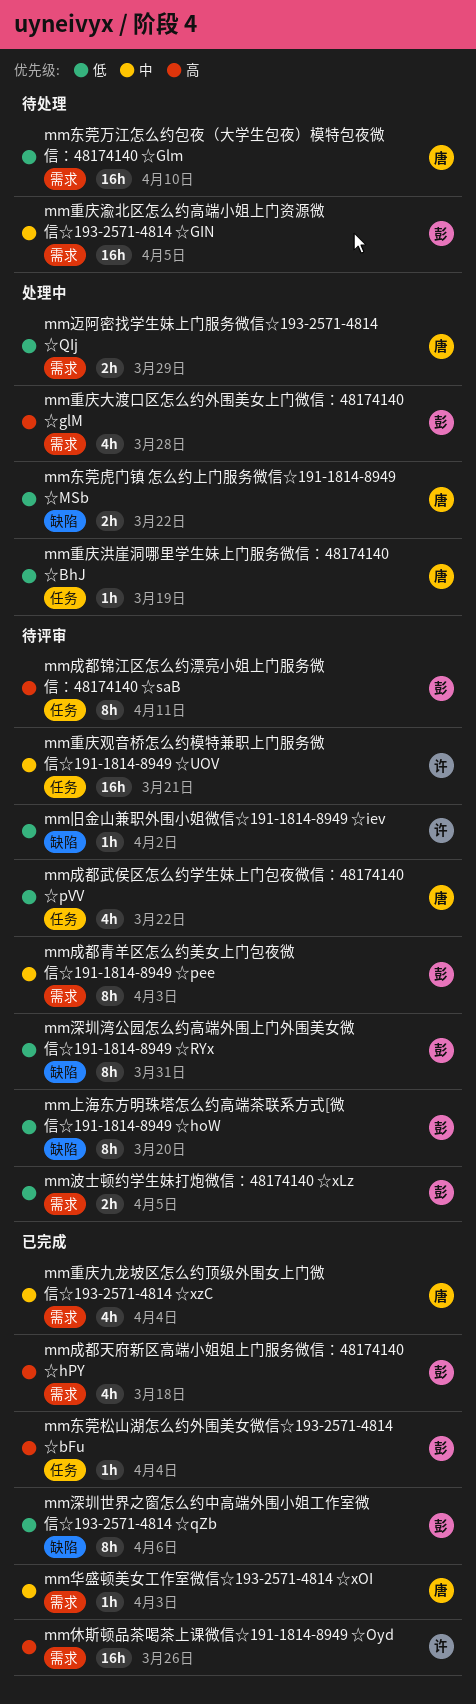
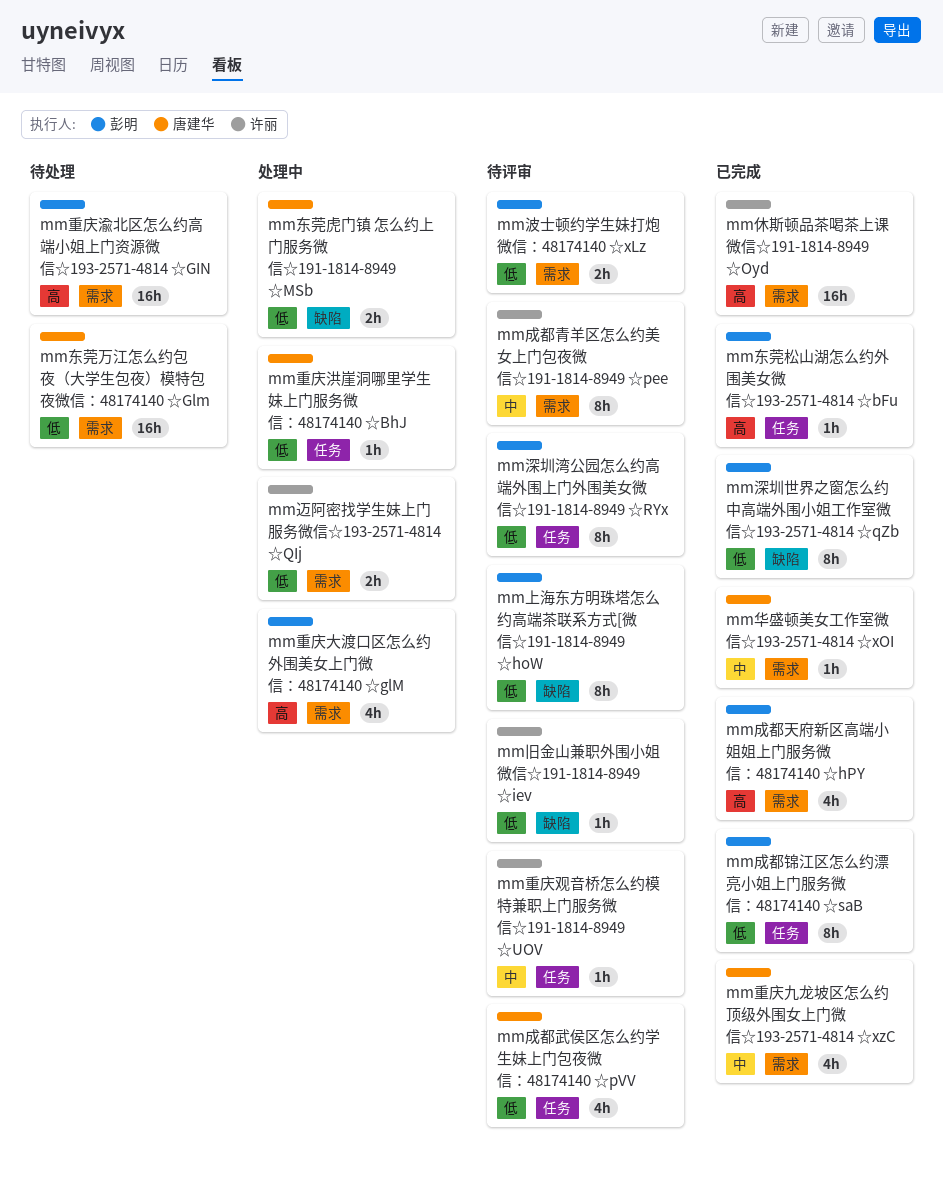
mm成都锦江区怎么约漂亮小姐上门服务微信：48174140 ☆saB, status: 待评审 -> 已完成
mm成都锦江区怎么约漂亮小姐上门服务微信：48174140 ☆saB, priority: 高 -> 低
mm成都青羊区怎么约美女上门包夜微信☆191-1814-8949 ☆pee, owner: 彭明 -> 许丽
mm深圳湾公园怎么约高端外围上门外围美女微信☆191-1814-8949 ☆RYx, label: 缺陷 -> 任务
mm迈阿密找学生妹上门服务微信☆193-2571-4814 ☆QIj, owner: 唐建华 -> 许丽
mm重庆渝北区怎么约高端小姐上门资源微信☆193-2571-4814 ☆GIN, priority: 中 -> 高
mm重庆观音桥怎么约模特兼职上门服务微信☆191-1814-8949 ☆UOV, estimate: 16h -> 1h

